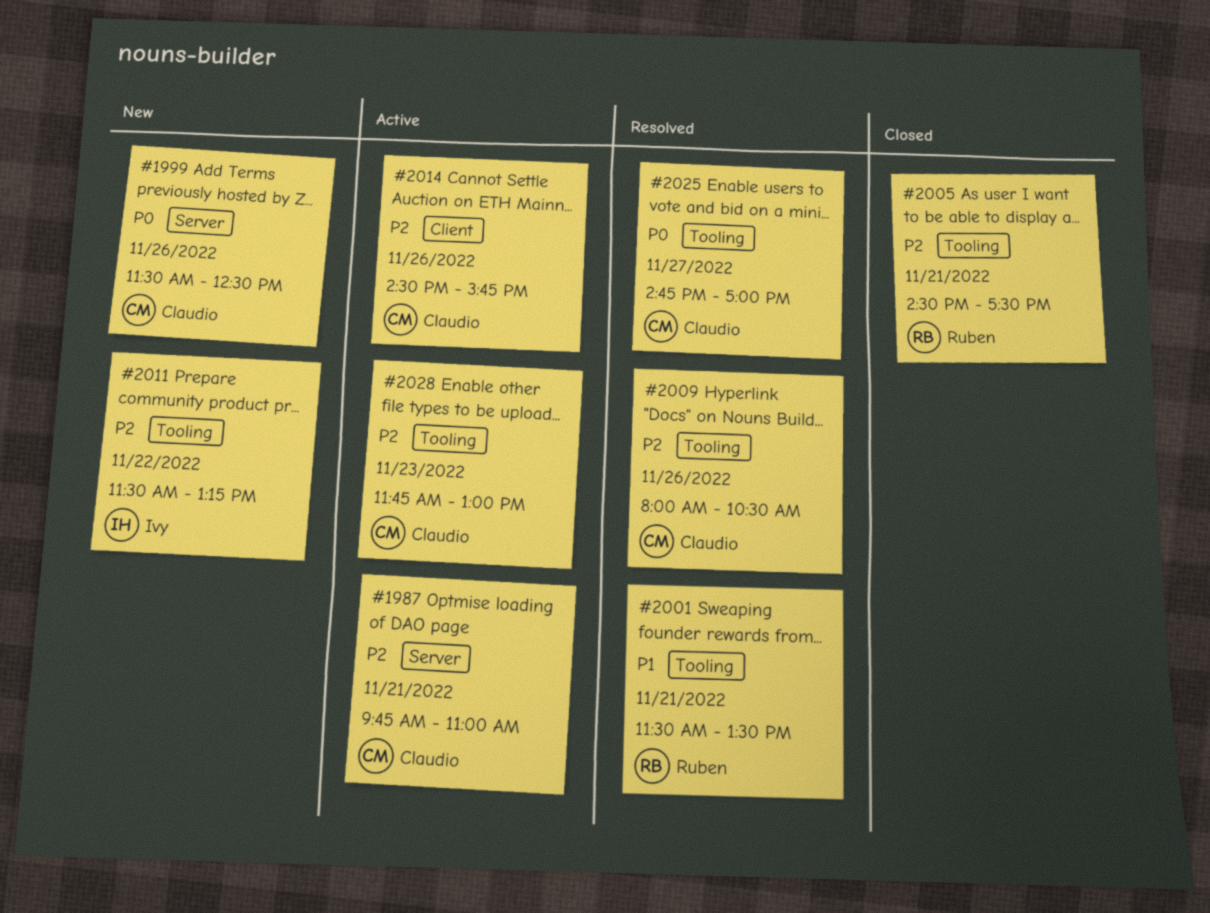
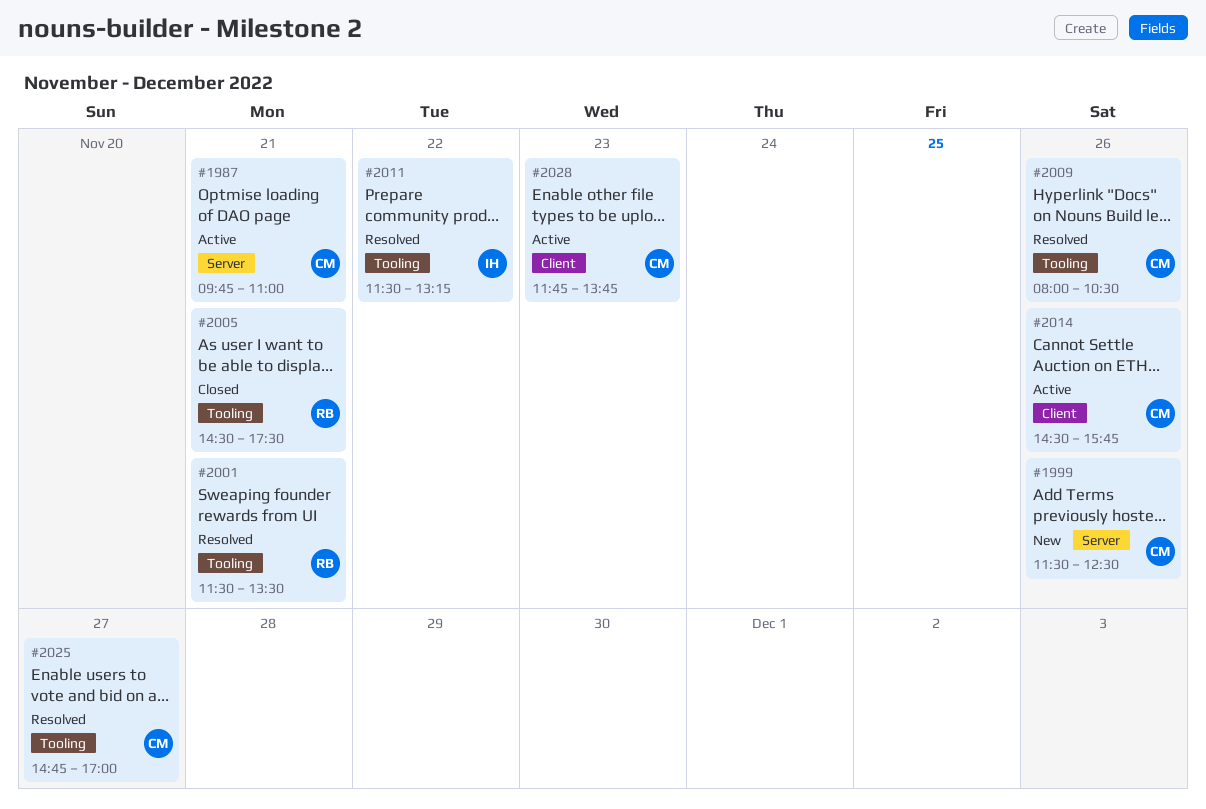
#2011, status: New -> Resolved
#2028, label: Tooling -> Client
#2028, ends: 13:00 -> 13:45

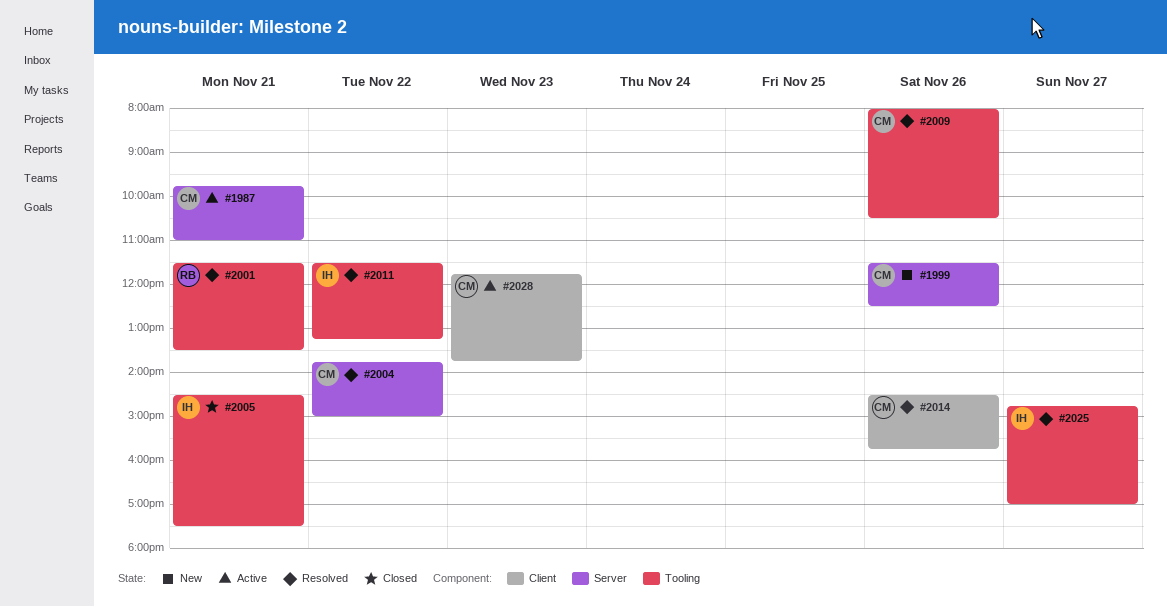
#2004: none -> present
#2005, owner: RB -> IH
#2014, status: Active -> Resolved
#2025, owner: CM -> IH

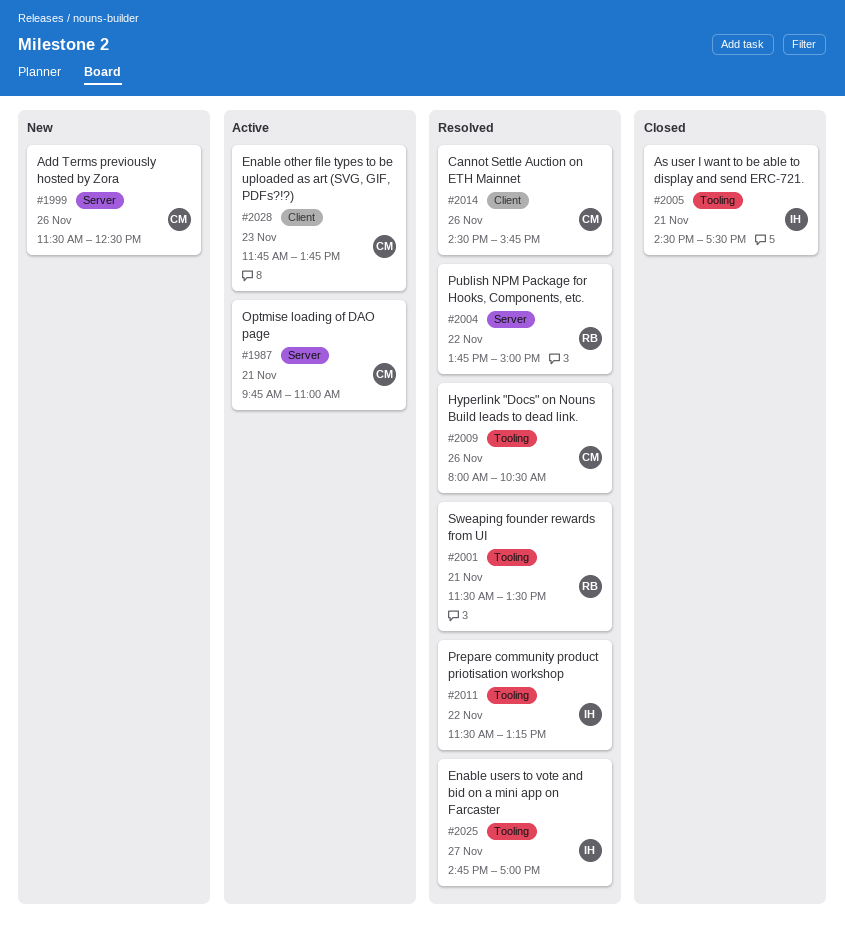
#2004, owner: CM -> RB

